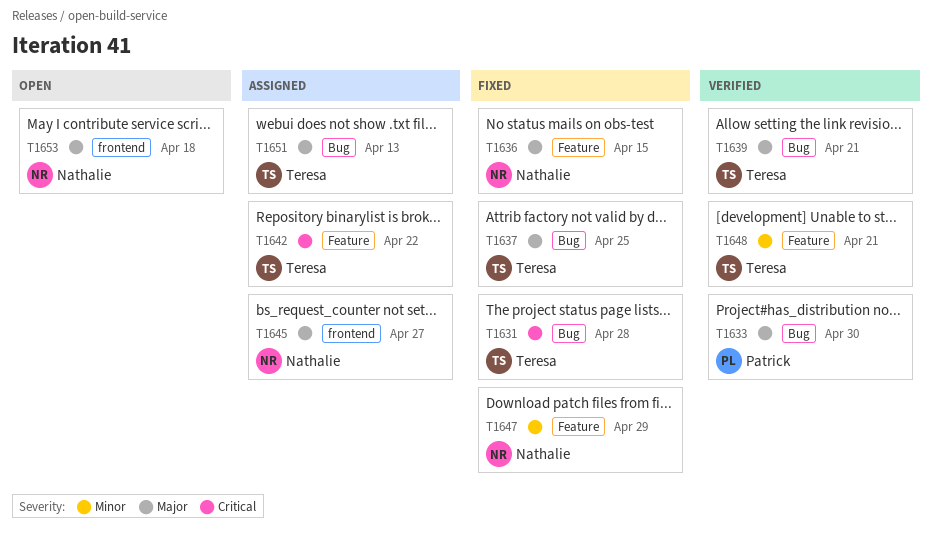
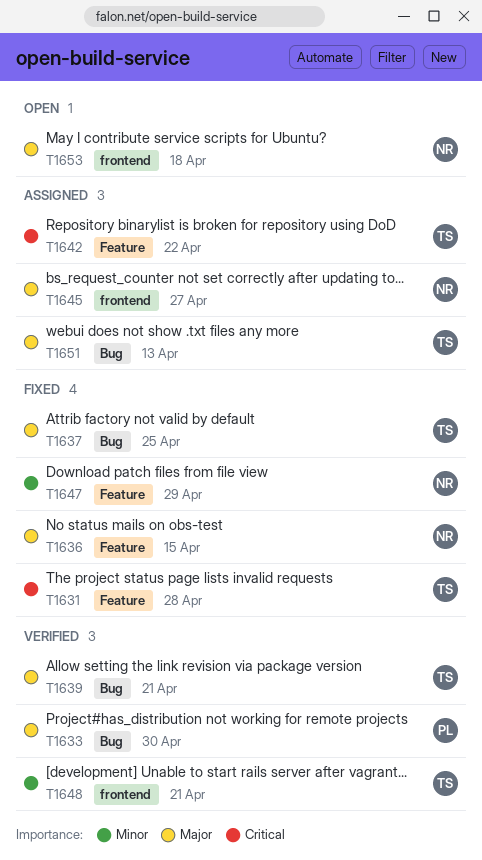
T1631, label: Bug -> Feature
T1648, label: Feature -> frontend

